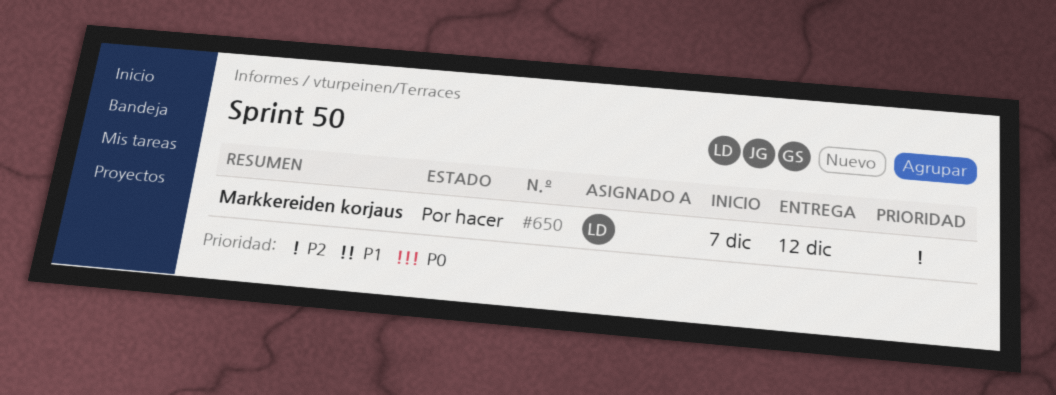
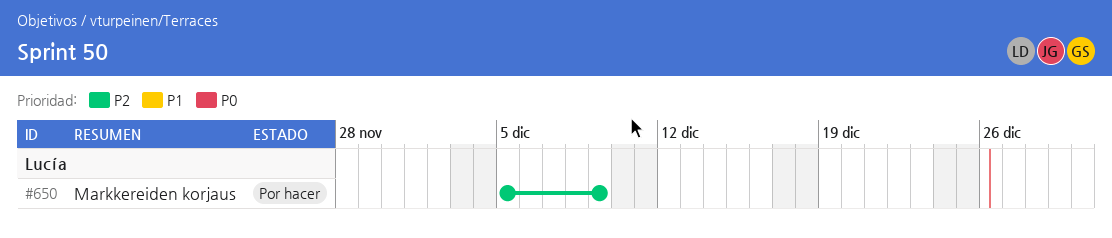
#650, start: Dec 7 -> Dec 5
#650, due: Dec 12 -> Dec 9

